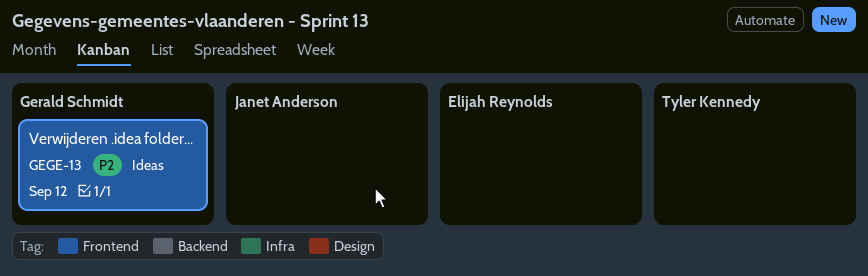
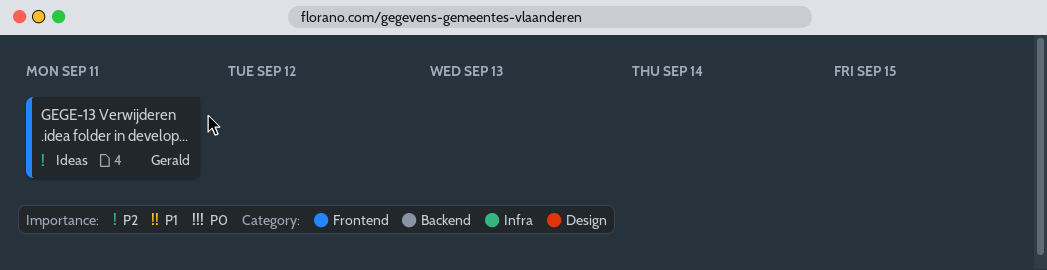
GEGE-13, due: Sep 12 -> Sep 11

